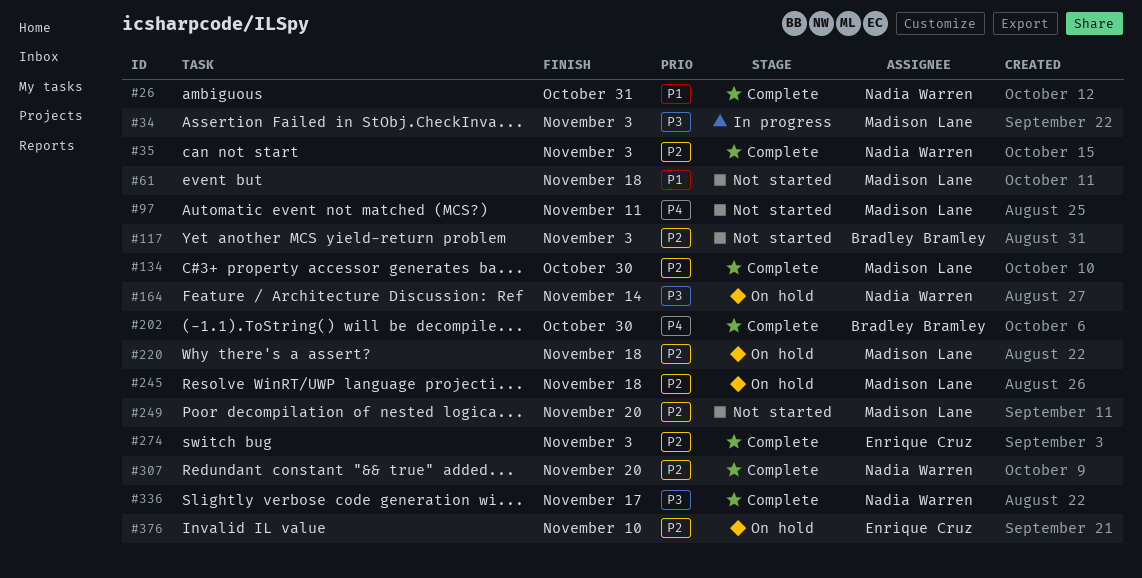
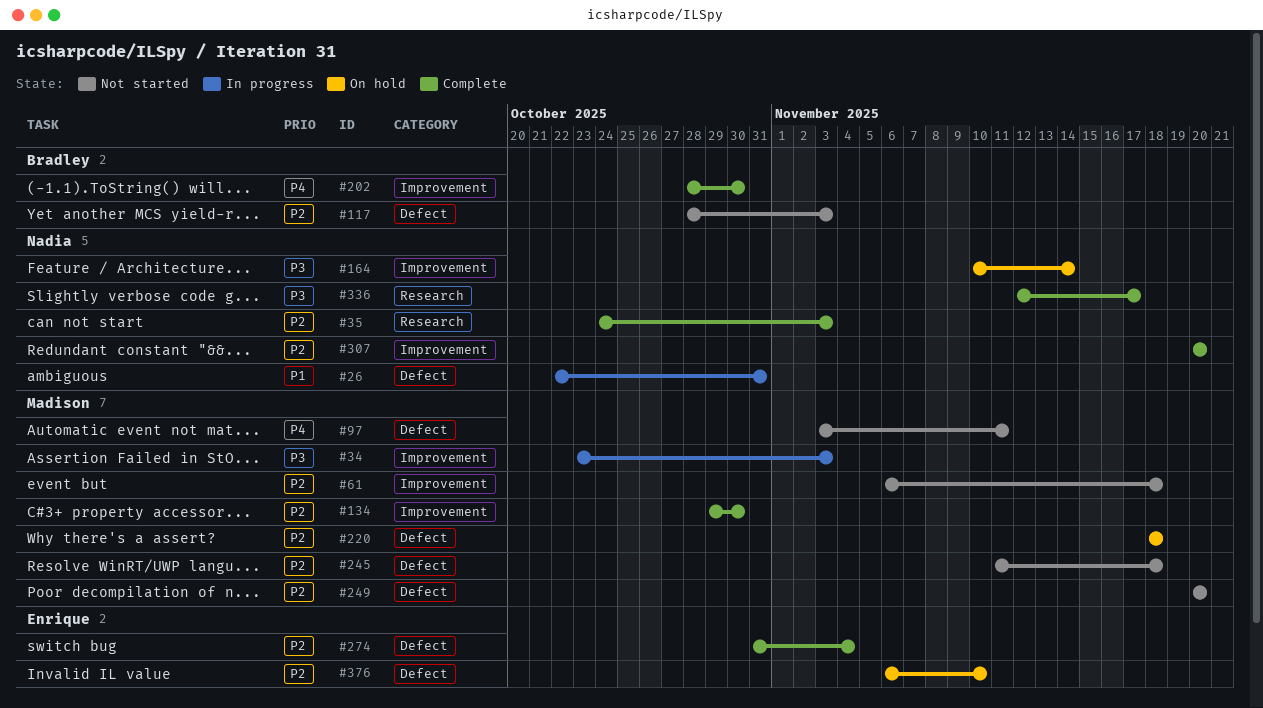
#26, status: Complete -> In progress
#61, priority: P1 -> P2
#245, status: On hold -> Not started
#274, due: Nov 3 -> Nov 4

